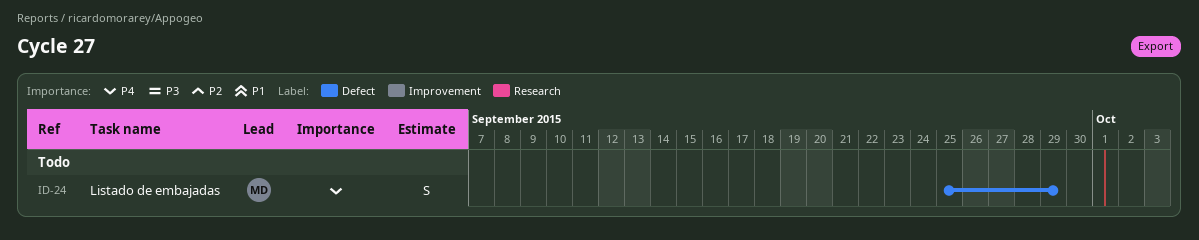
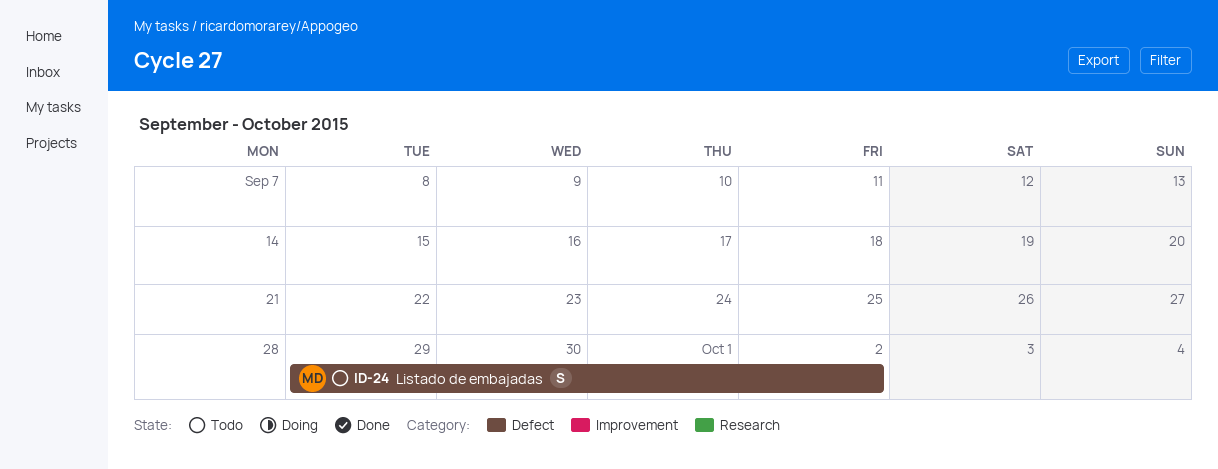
ID-24, start: Sep 25 -> Sep 29
ID-24, due: Sep 29 -> Oct 2

